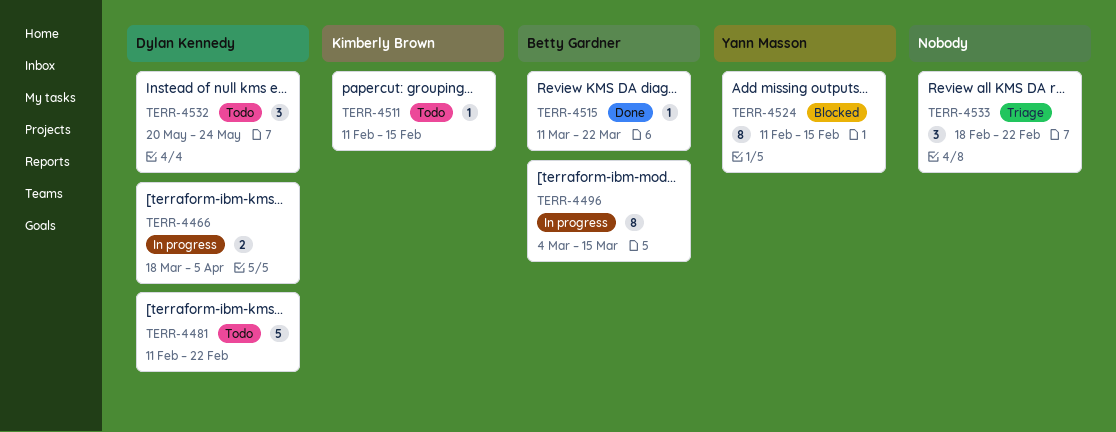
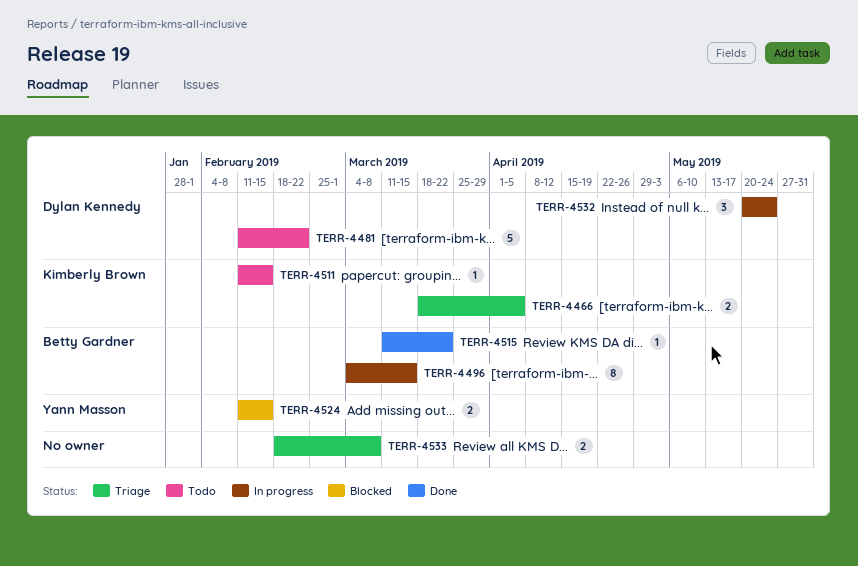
TERR-4466, status: In progress -> Triage
TERR-4466, owner: Dylan Kennedy -> Kimberly Brown
TERR-4524, estimate: 8 -> 2
TERR-4532, status: Todo -> In progress
TERR-4533, estimate: 3 -> 2
TERR-4533, due: Feb 22 -> Mar 8

